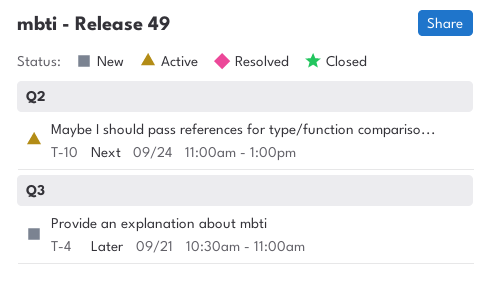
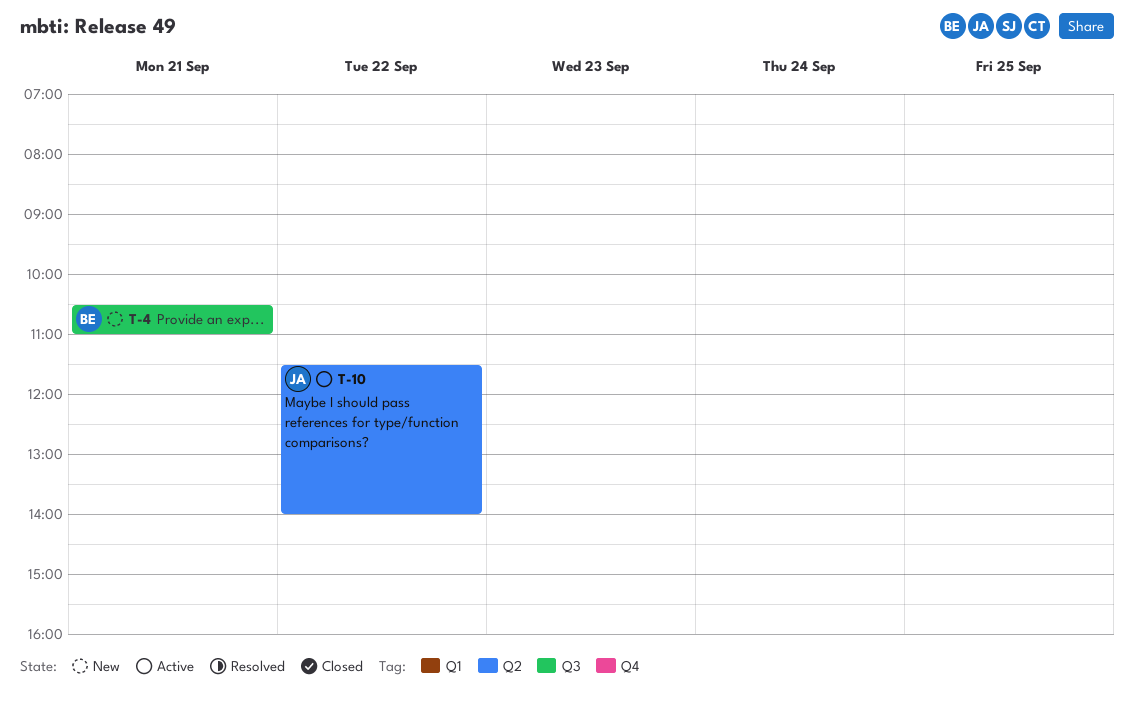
T-10, day: Sep 24 -> Sep 22
T-10, begins: 11:00 -> 11:30
T-10, ends: 13:00 -> 14:00

